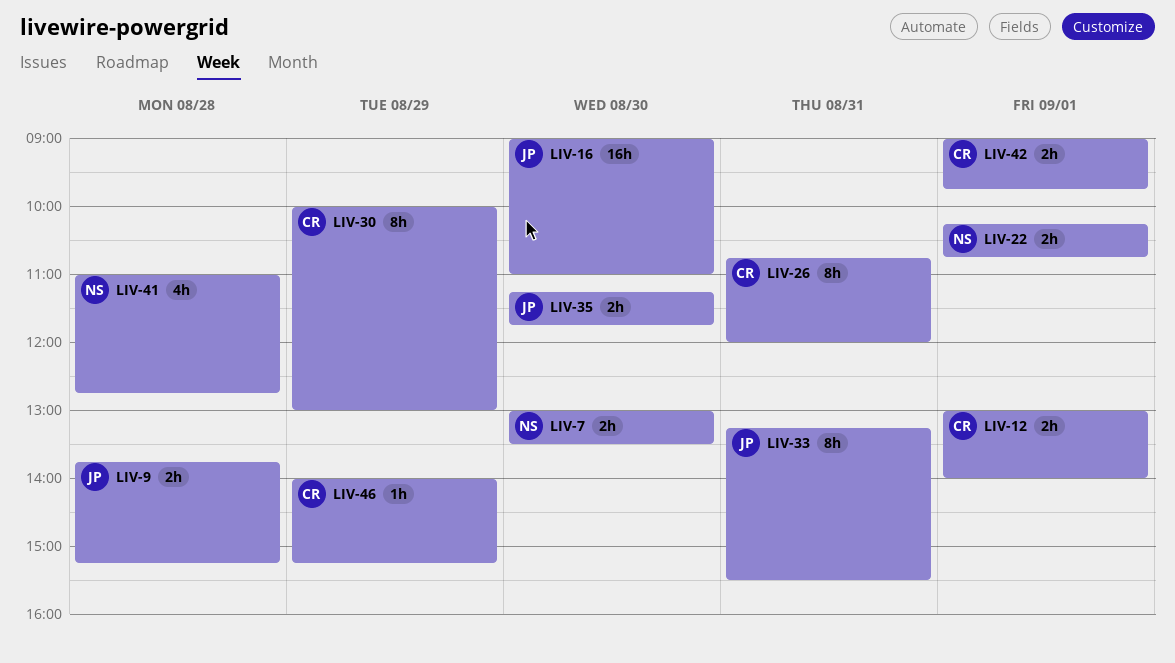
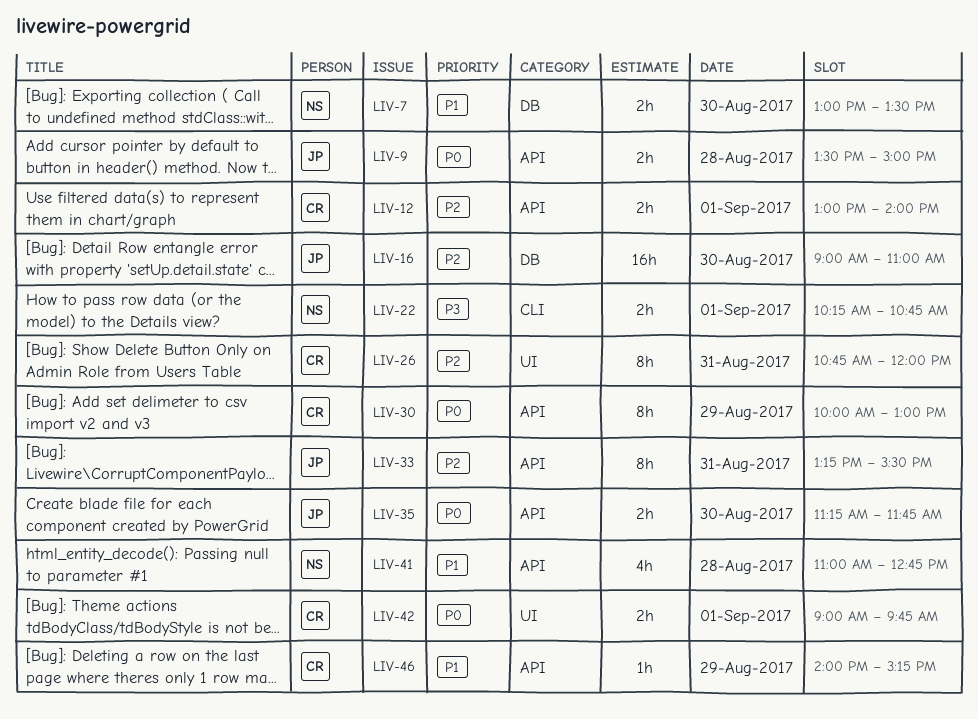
LIV-9, begins: 13:45 -> 13:30
LIV-9, ends: 15:15 -> 15:00

